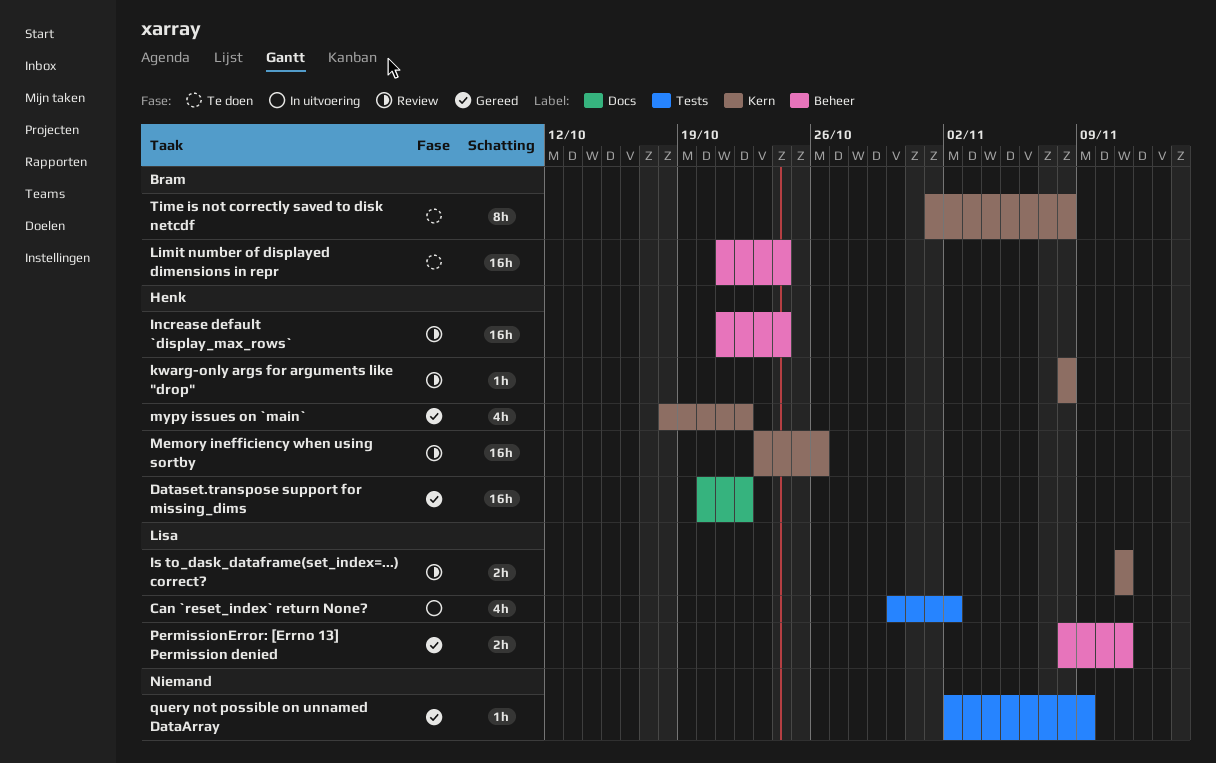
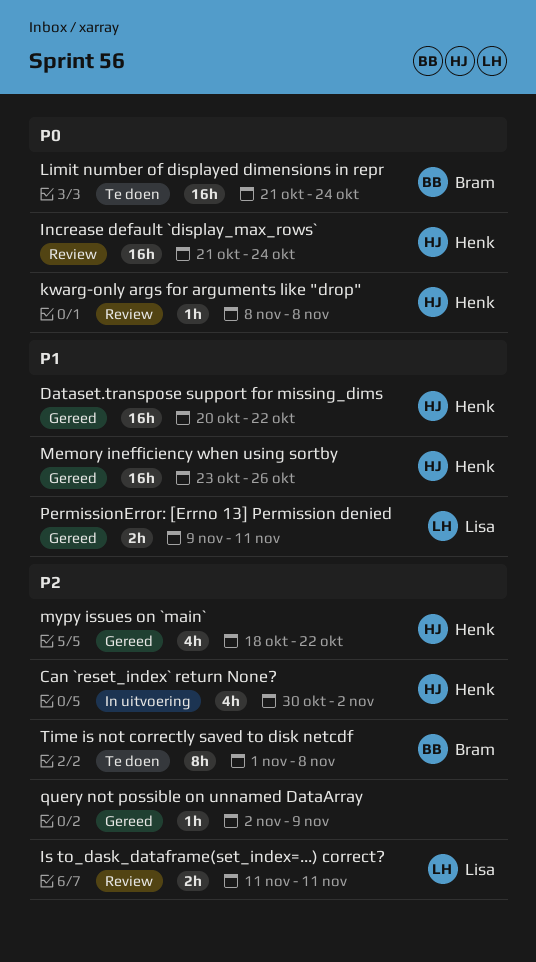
Can `reset_index` return None?, owner: Lisa -> Henk
Memory inefficiency when using sortby, status: Review -> Gereed
PermissionError: [Errno 13] Permission denied, start: Nov 8 -> Nov 9

